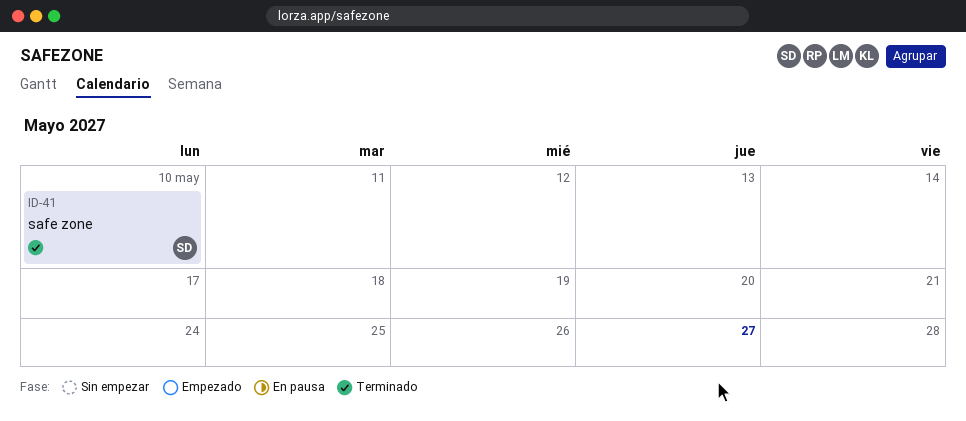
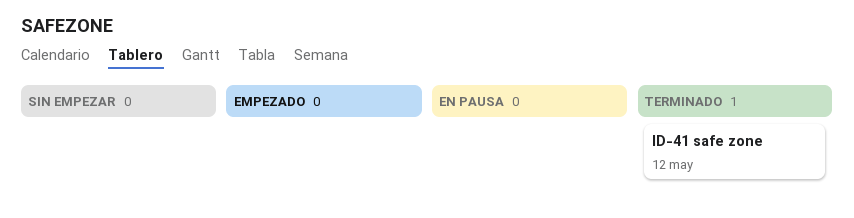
ID-41, due: May 10 -> May 12

